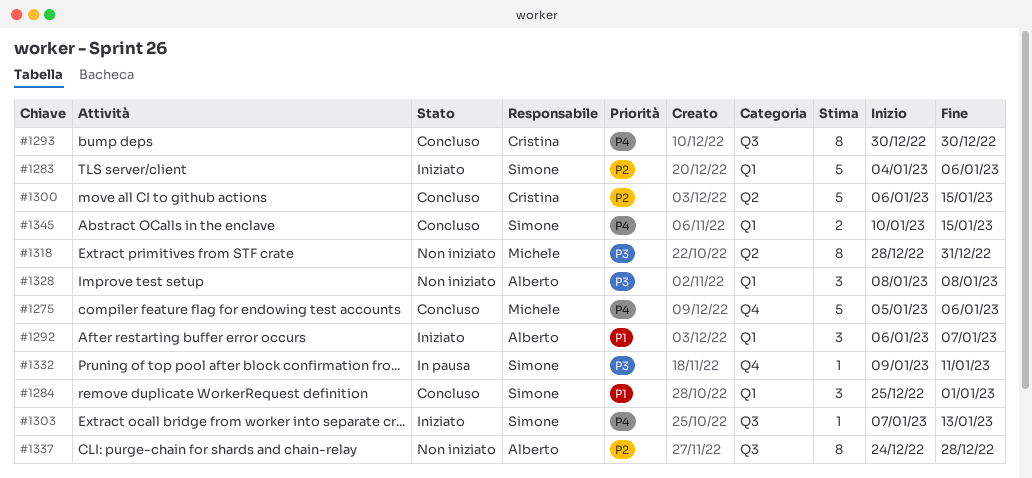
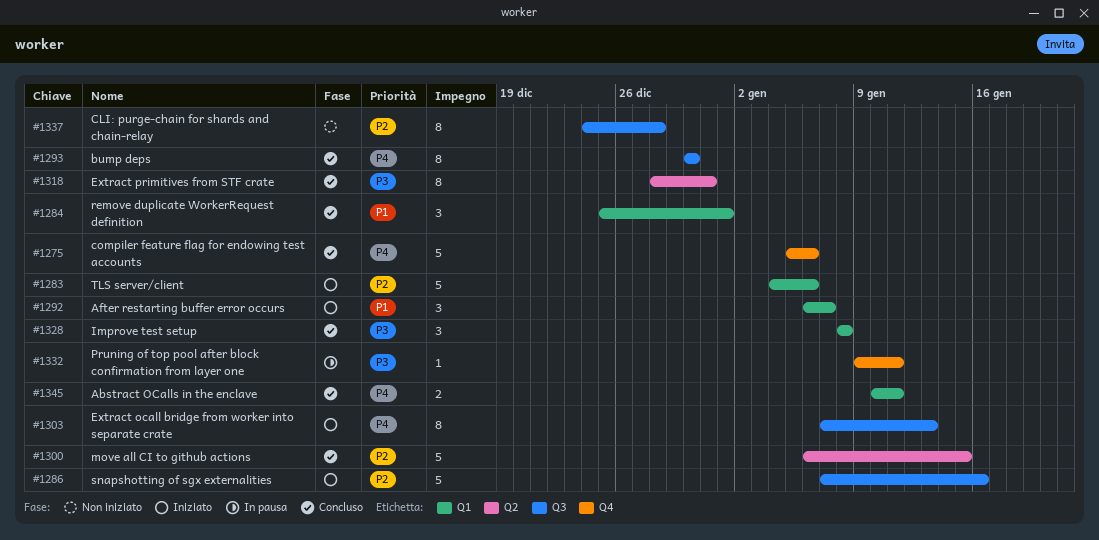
#1286: none -> present
#1303, estimate: 1 -> 8
#1318, status: Non iniziato -> Concluso
#1328, status: Non iniziato -> Concluso
#1345, due: Jan 15 -> Jan 11

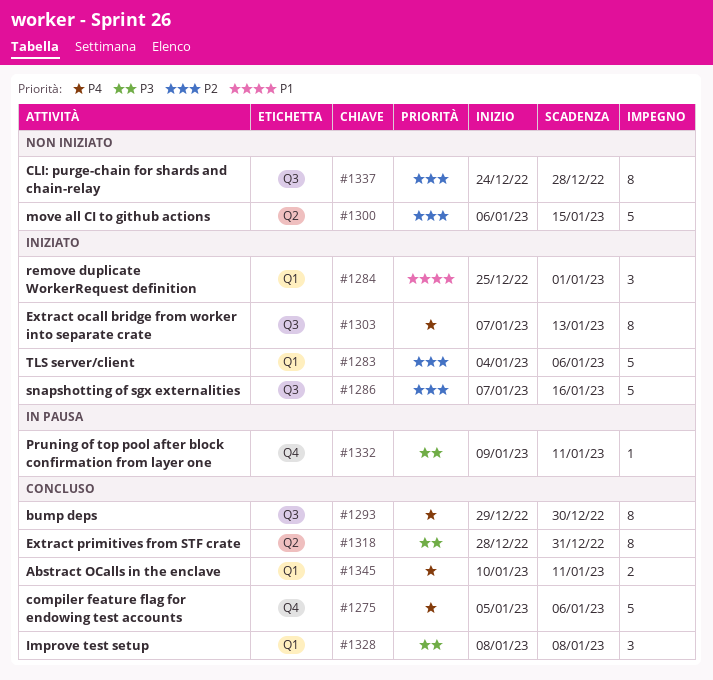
#1284, status: Concluso -> Iniziato
#1292: present -> none
#1293, start: Dec 30 -> Dec 29
#1300, status: Concluso -> Non iniziato

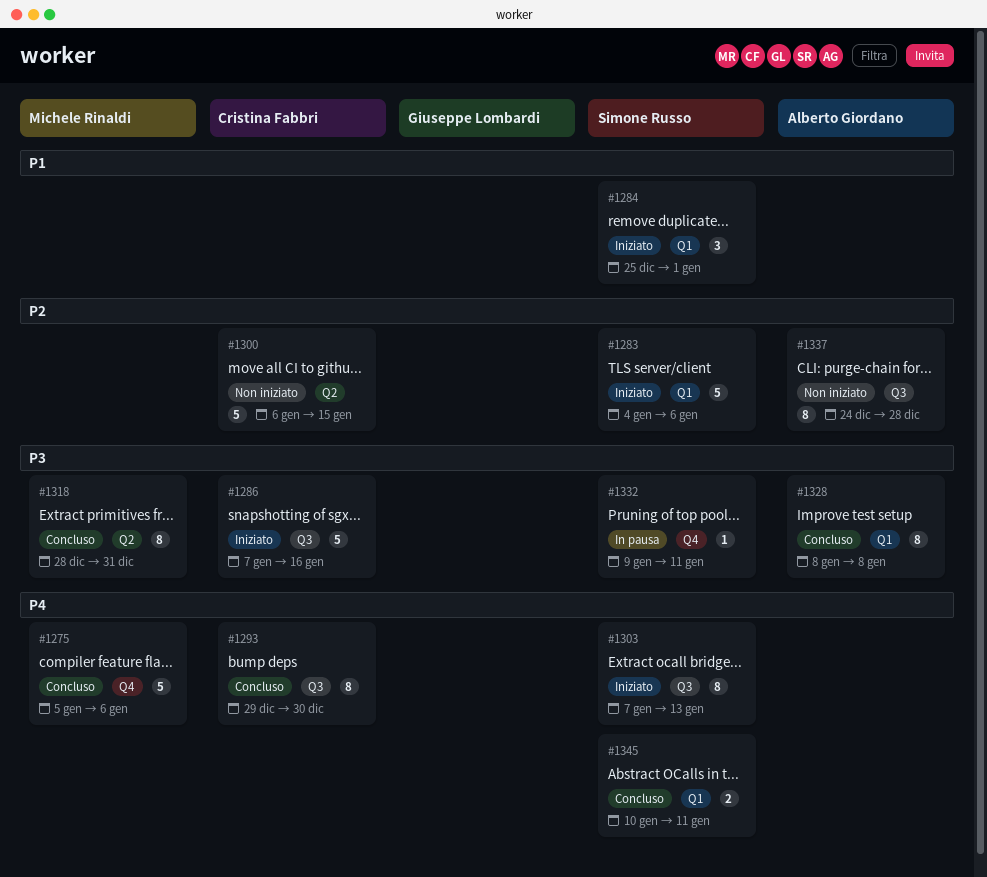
#1286, priority: P2 -> P3
#1328, estimate: 3 -> 8

